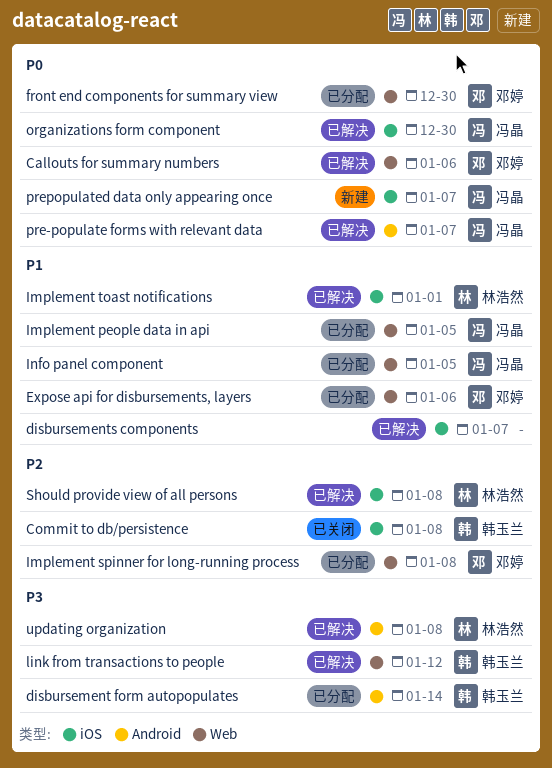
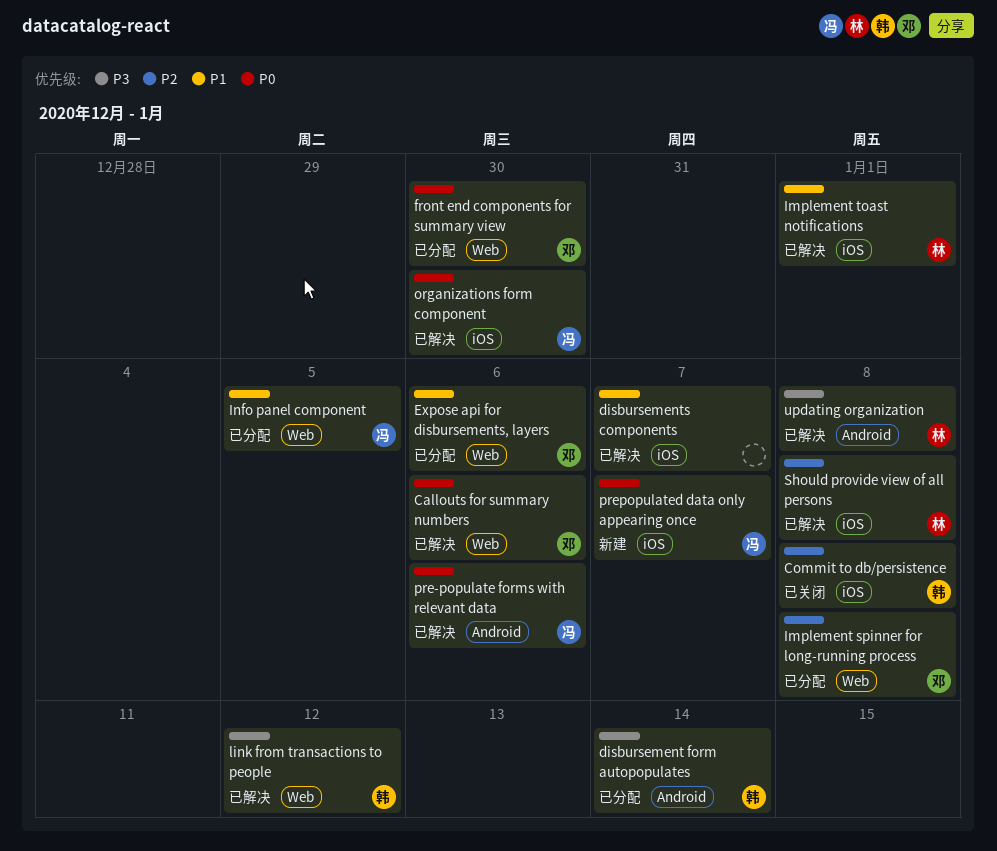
Implement people data in api: present -> none
pre-populate forms with relevant data, due: Jan 7 -> Jan 6

